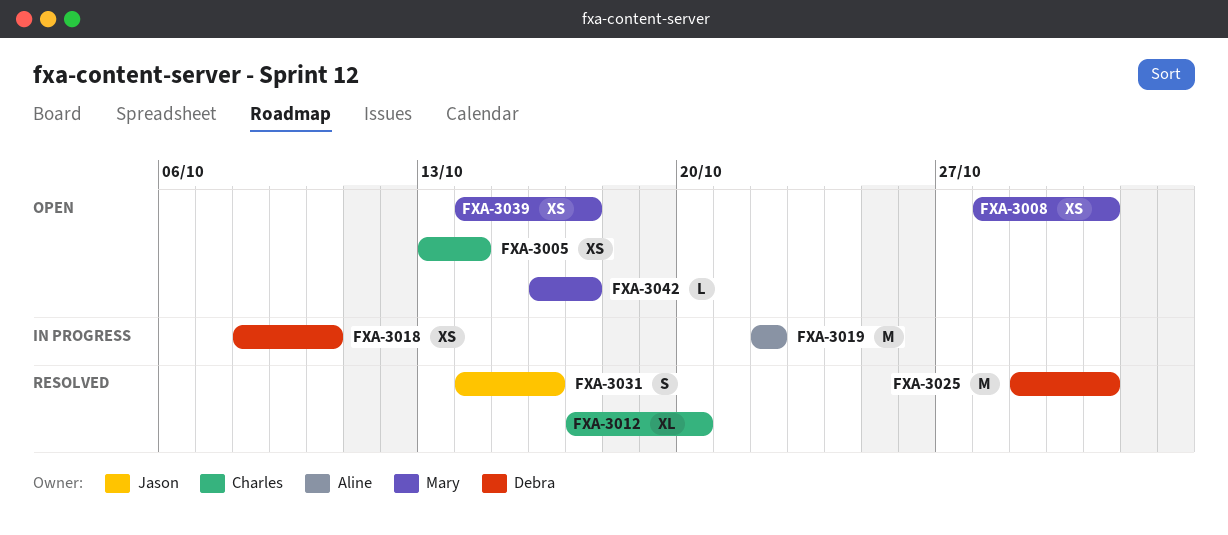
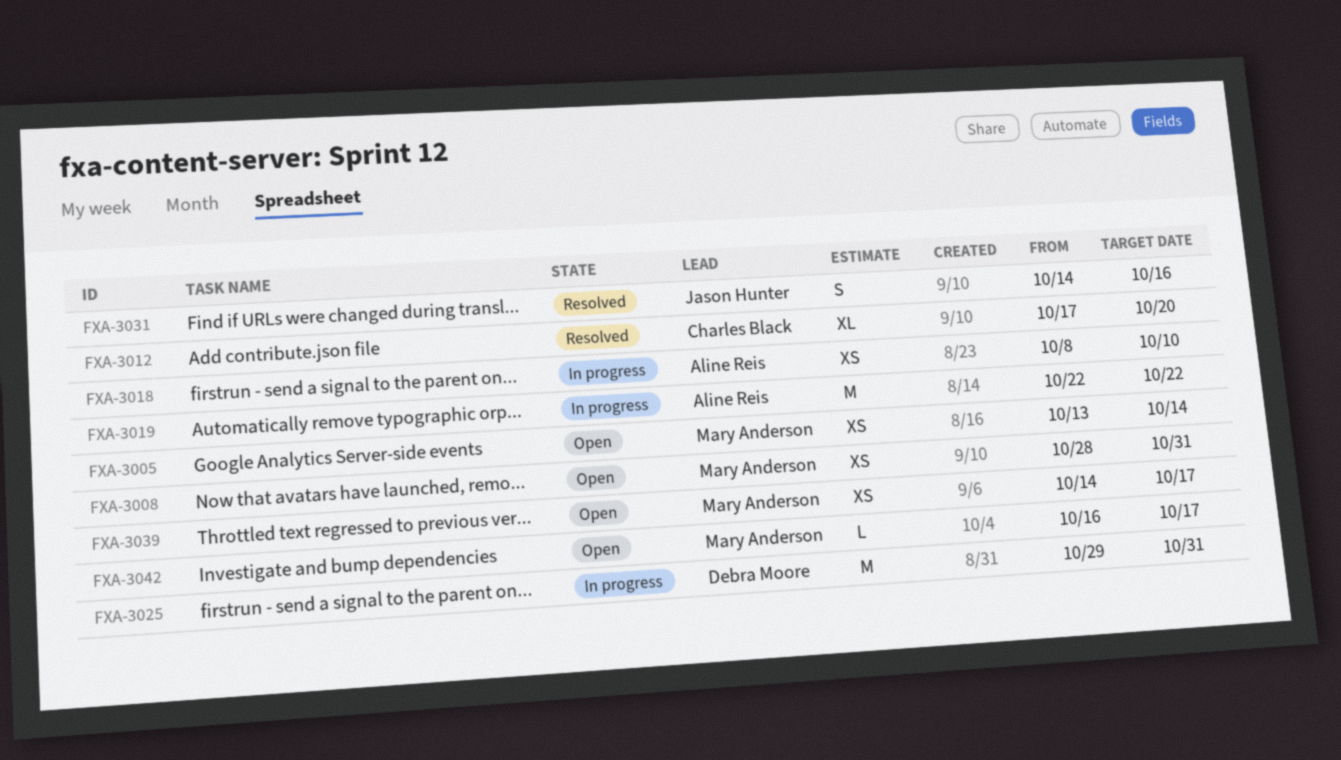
FXA-3005, owner: Charles Black -> Mary Anderson
FXA-3018, owner: Debra Moore -> Aline Reis
FXA-3025, status: Resolved -> In progress

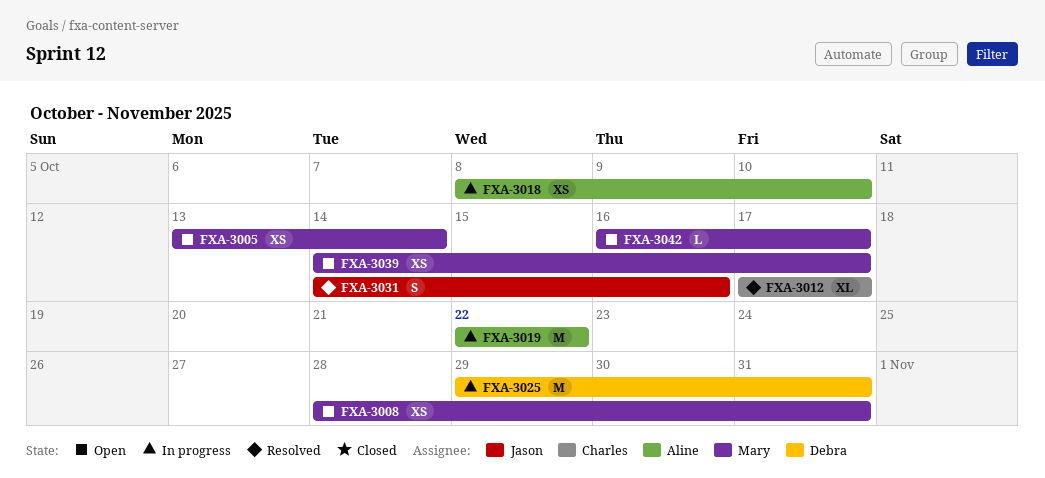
FXA-3012, due: Oct 20 -> Oct 17

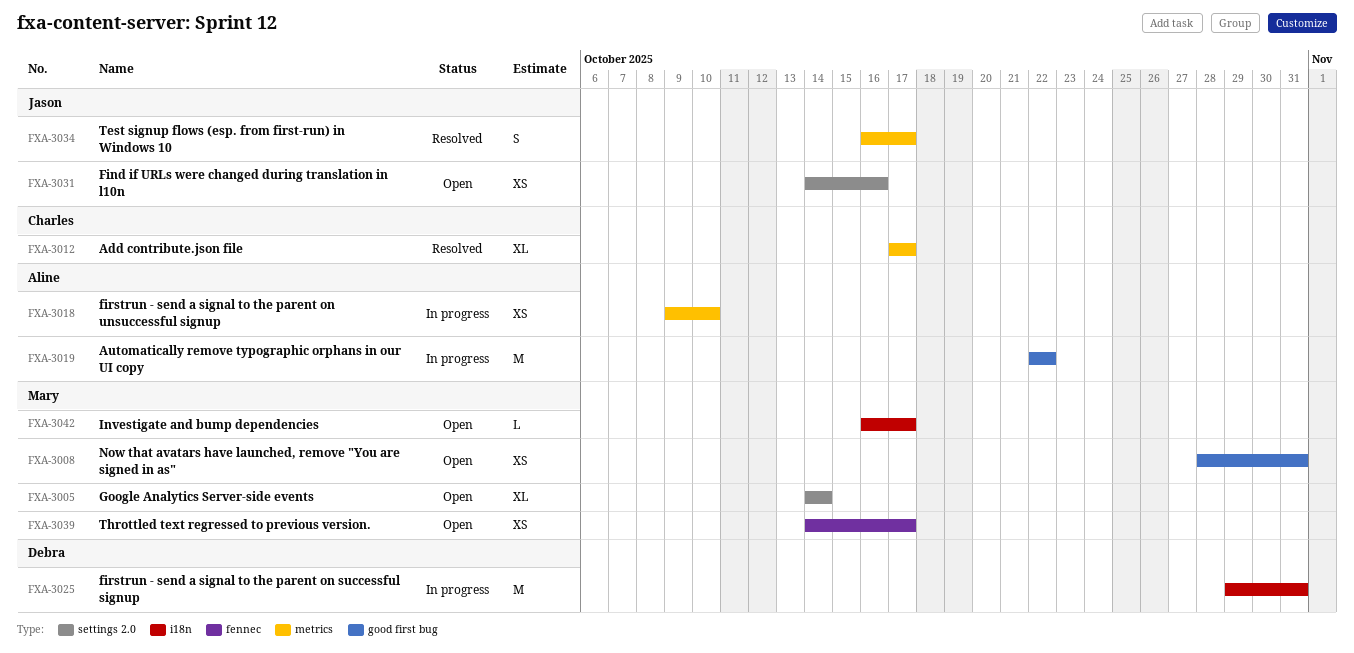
FXA-3005, estimate: XS -> XL
FXA-3005, start: Oct 13 -> Oct 14
FXA-3018, start: Oct 8 -> Oct 9
FXA-3031, status: Resolved -> Open
FXA-3031, estimate: S -> XS
FXA-3034: none -> present

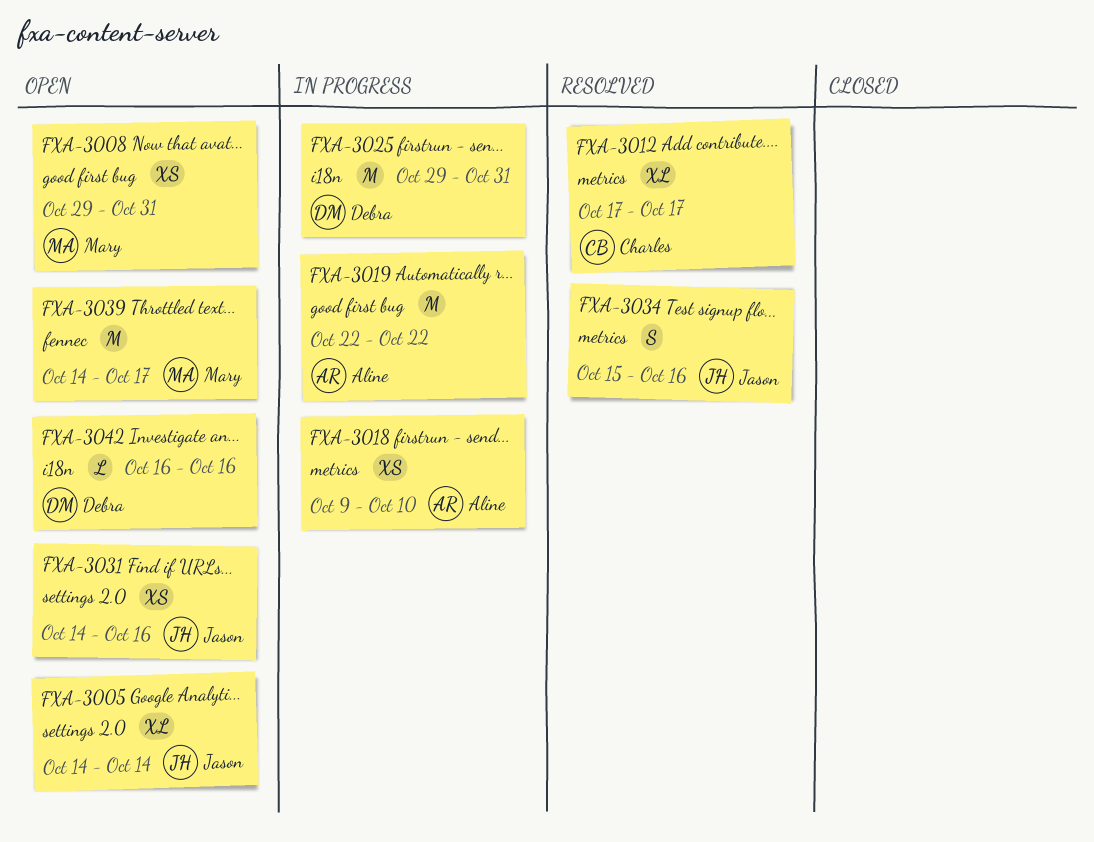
FXA-3005, owner: Mary -> Jason
FXA-3008, start: Oct 28 -> Oct 29
FXA-3034, start: Oct 16 -> Oct 15
FXA-3034, due: Oct 17 -> Oct 16
FXA-3039, estimate: XS -> M
FXA-3042, owner: Mary -> Debra
FXA-3042, due: Oct 17 -> Oct 16

